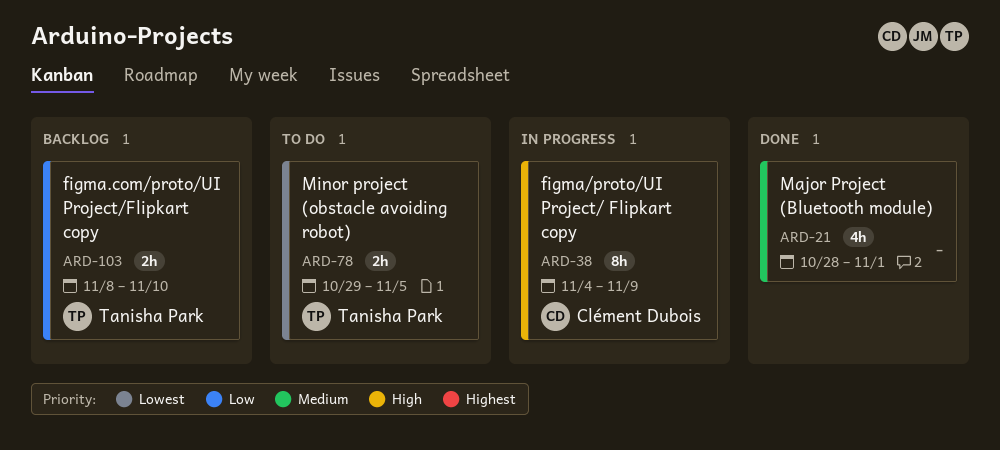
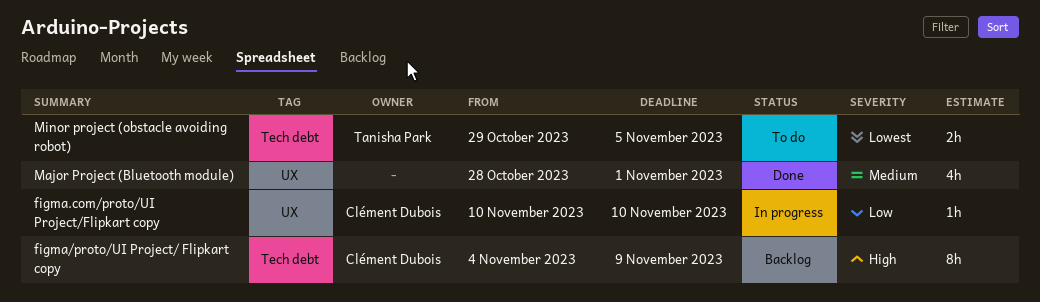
figma.com/proto/UI Project/Flipkart copy, status: Backlog -> In progress
figma.com/proto/UI Project/Flipkart copy, owner: Tanisha Park -> Clément Dubois
figma.com/proto/UI Project/Flipkart copy, estimate: 2h -> 1h
figma.com/proto/UI Project/Flipkart copy, start: Nov 8 -> Nov 10
figma/proto/UI Project/ Flipkart copy, status: In progress -> Backlog

